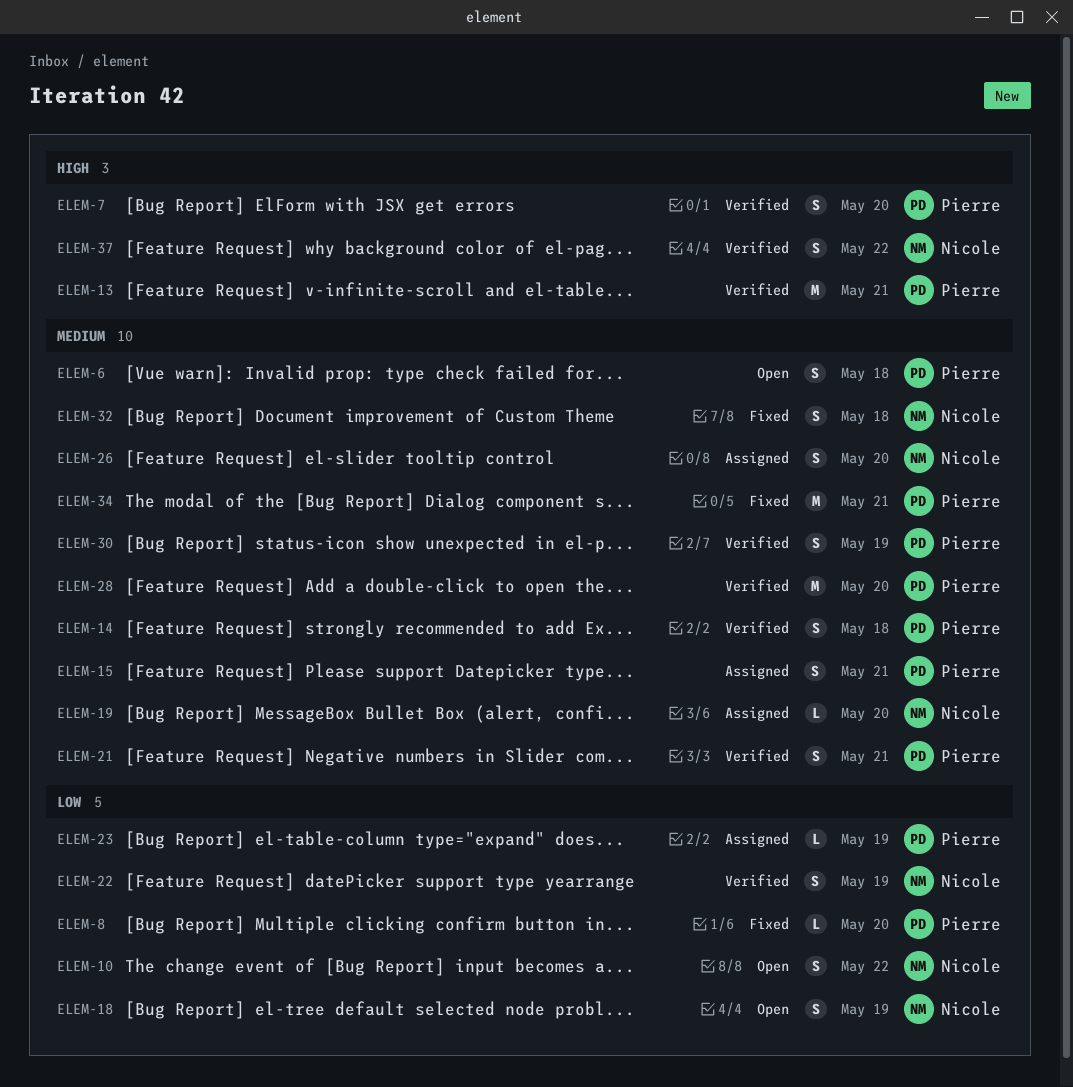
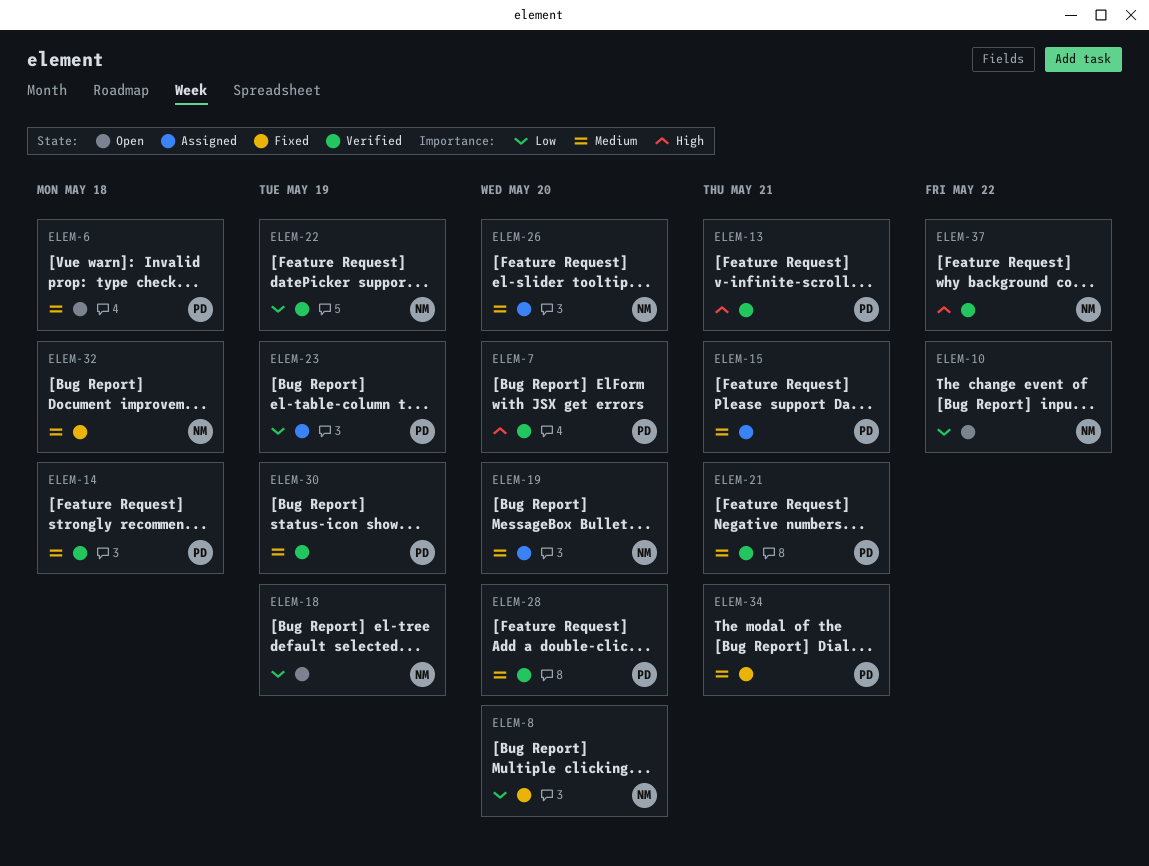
ELEM-8, owner: Pierre -> Nicole

